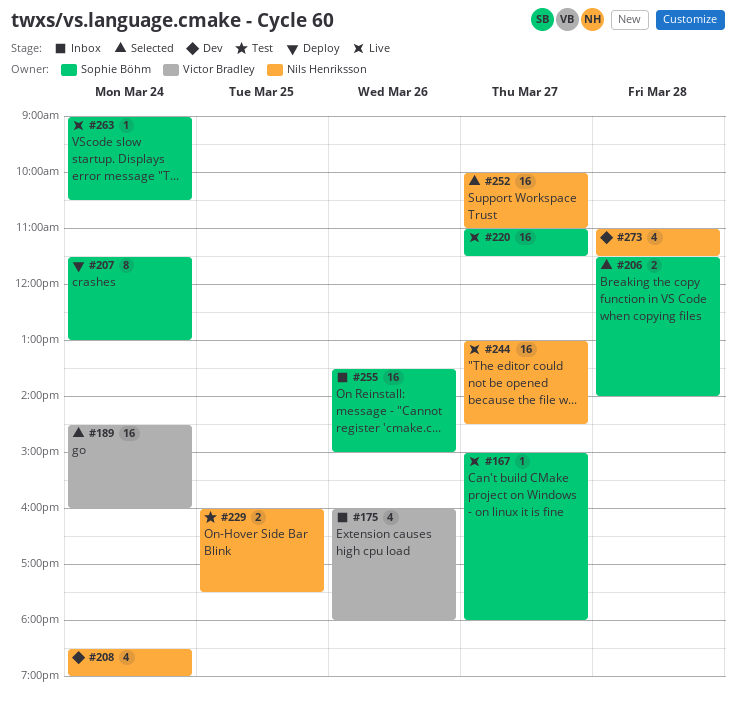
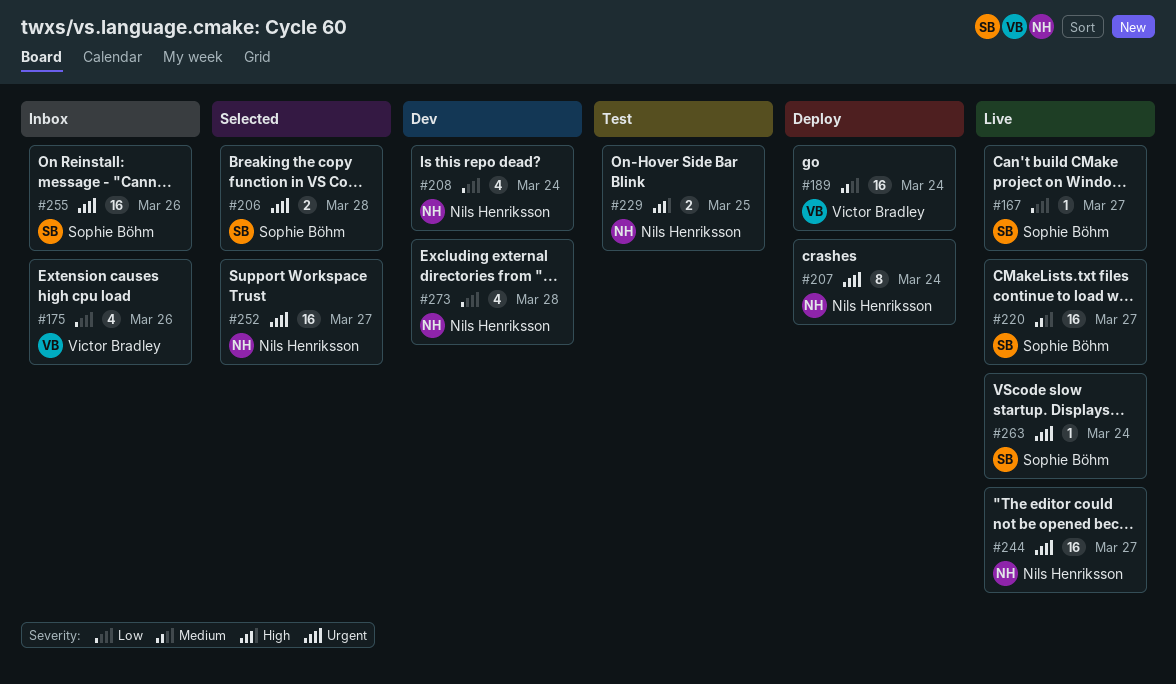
#189, status: Selected -> Deploy
#207, owner: Sophie Böhm -> Nils Henriksson

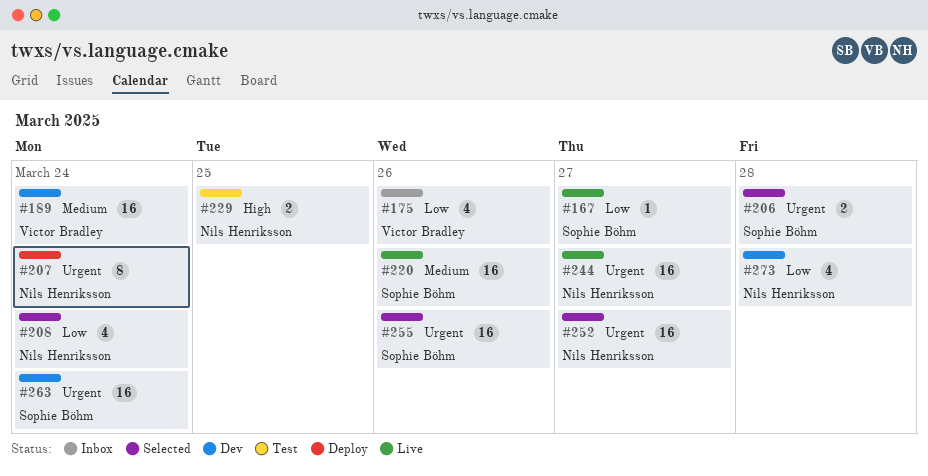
#189, status: Deploy -> Dev
#208, status: Dev -> Selected
#220, day: Mar 27 -> Mar 26
#255, status: Inbox -> Selected
#263, status: Live -> Dev
#263, estimate: 1 -> 16

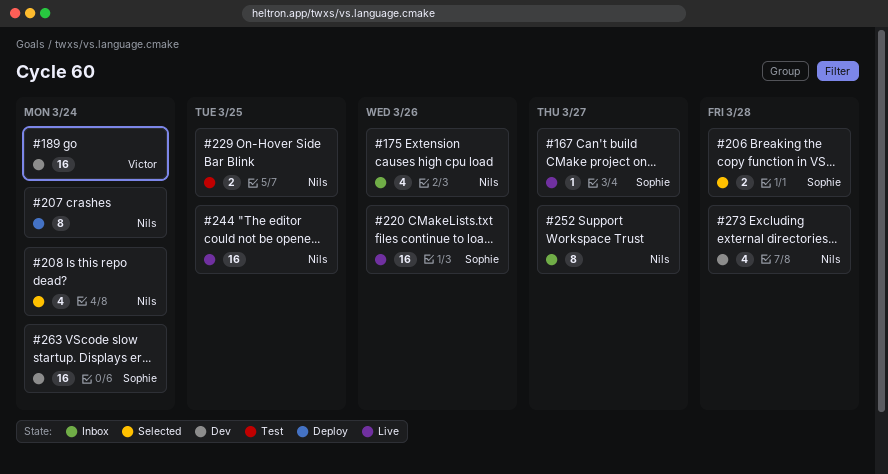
#175, owner: Victor Bradley -> Nils Henriksson
#244, day: Mar 27 -> Mar 25
#252, status: Selected -> Inbox
#252, estimate: 16 -> 8
#255: present -> none

